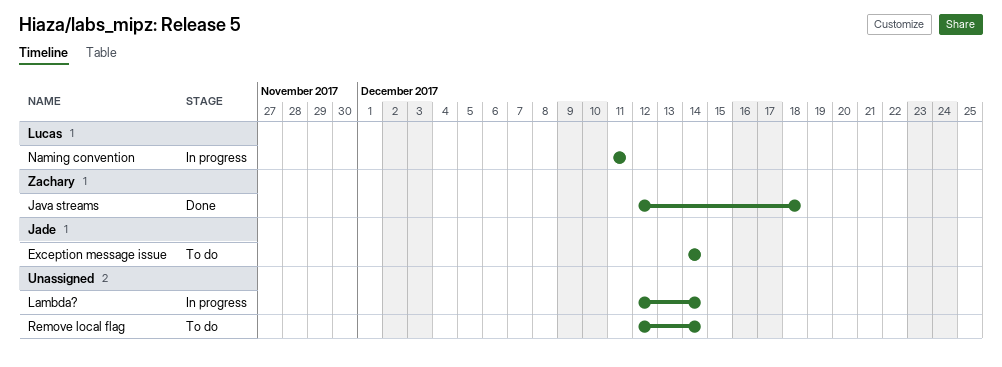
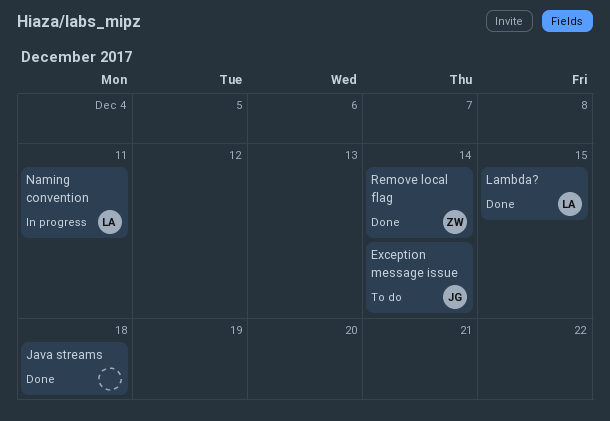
Java streams, owner: Zachary -> none
Lambda?, status: In progress -> Done
Lambda?, owner: none -> Lucas
Lambda?, due: Dec 14 -> Dec 15
Remove local flag, status: To do -> Done
Remove local flag, owner: none -> Zachary

